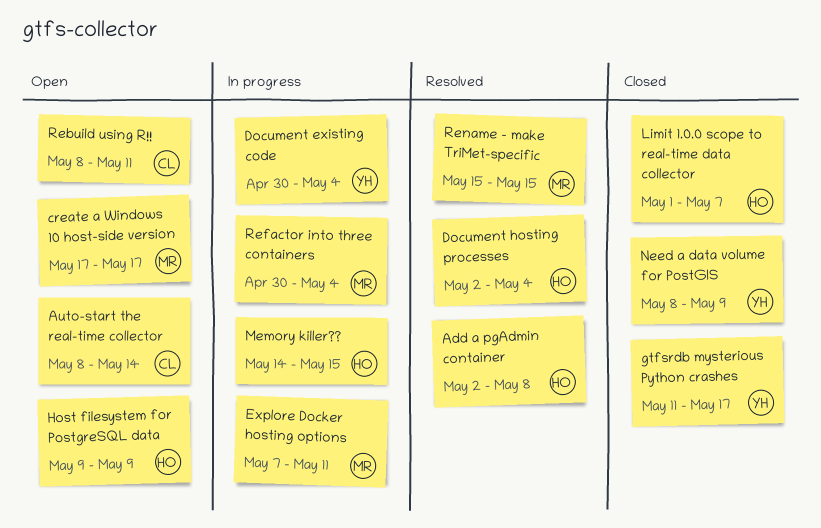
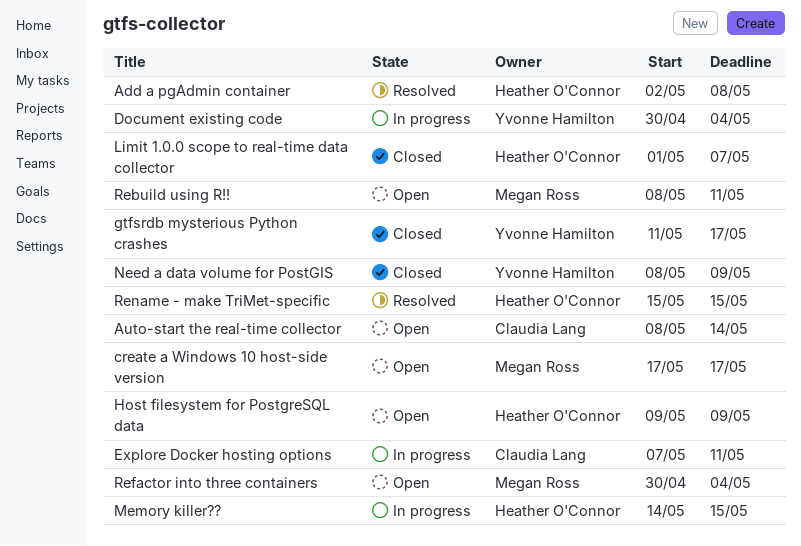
Document hosting processes: present -> none
Explore Docker hosting options, owner: Megan Ross -> Claudia Lang
Rebuild using R!!, owner: Claudia Lang -> Megan Ross
Refactor into three containers, status: In progress -> Open
Rename - make TriMet-specific, owner: Megan Ross -> Heather O'Connor

